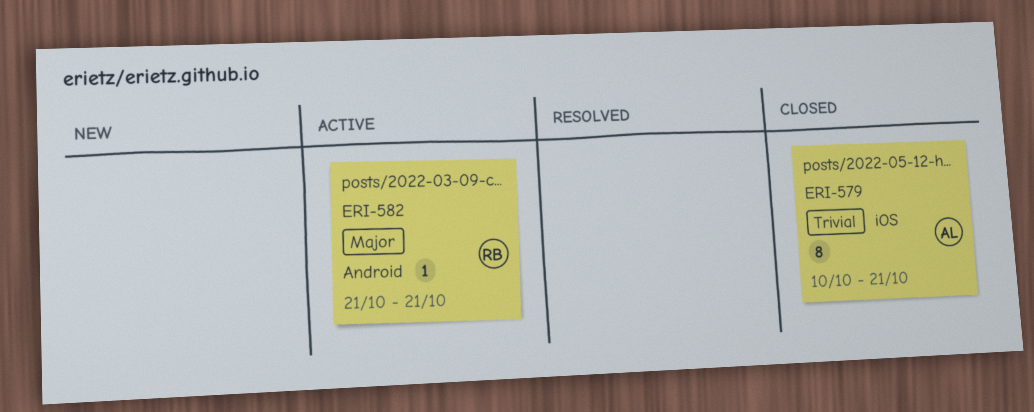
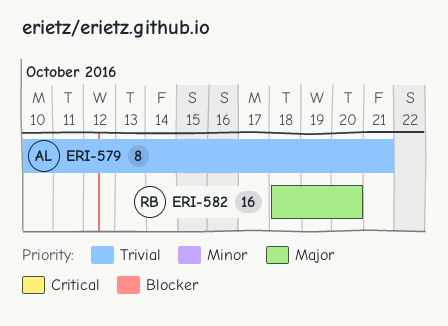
ERI-582, estimate: 1 -> 16
ERI-582, start: Oct 21 -> Oct 18
ERI-582, due: Oct 21 -> Oct 20

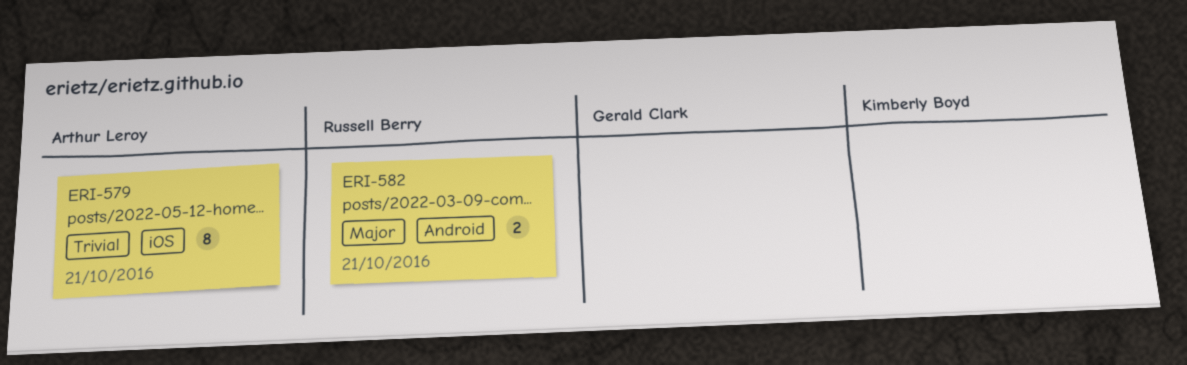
ERI-582, estimate: 16 -> 2
ERI-582, due: Oct 20 -> Oct 21

